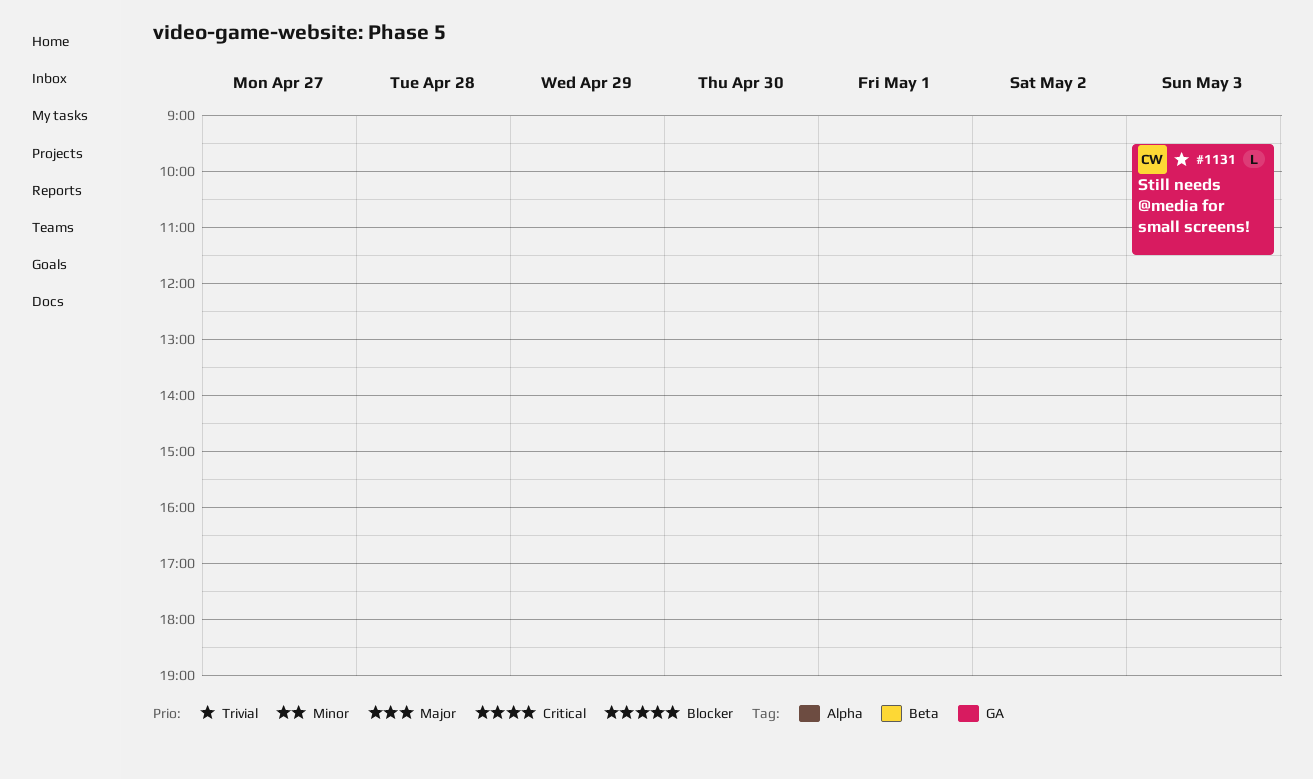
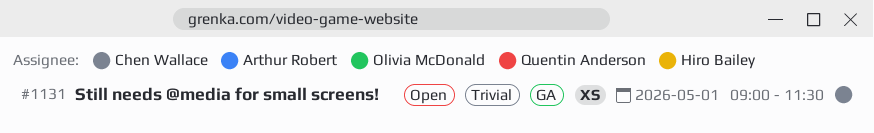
#1131, estimate: L -> XS
#1131, day: May 3 -> May 1
#1131, begins: 09:30 -> 09:00

